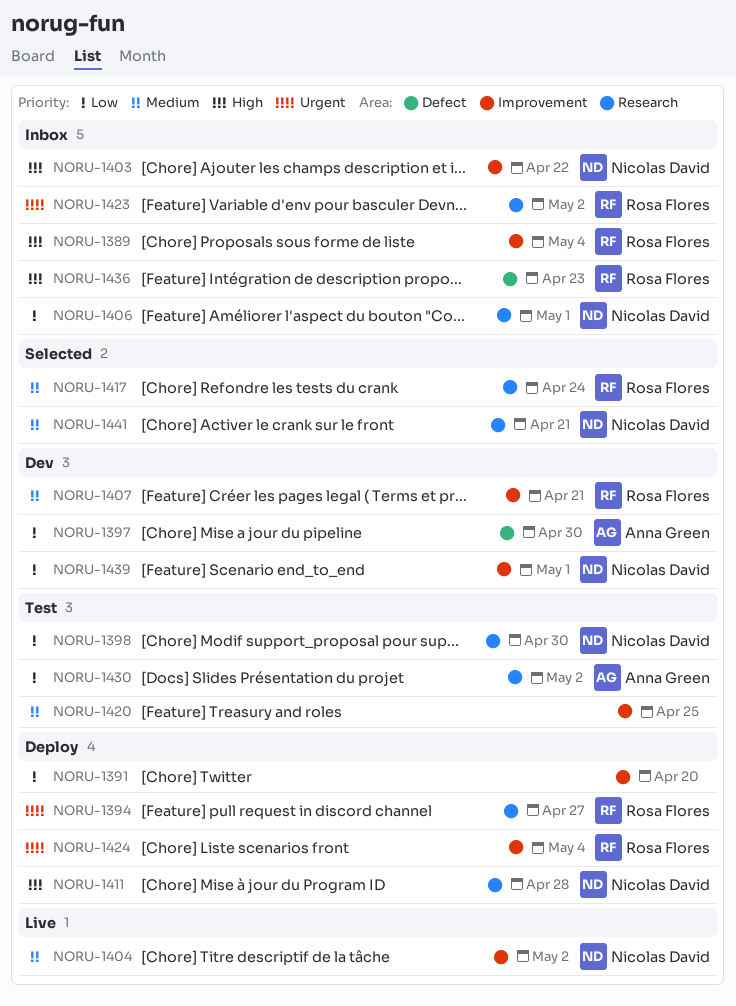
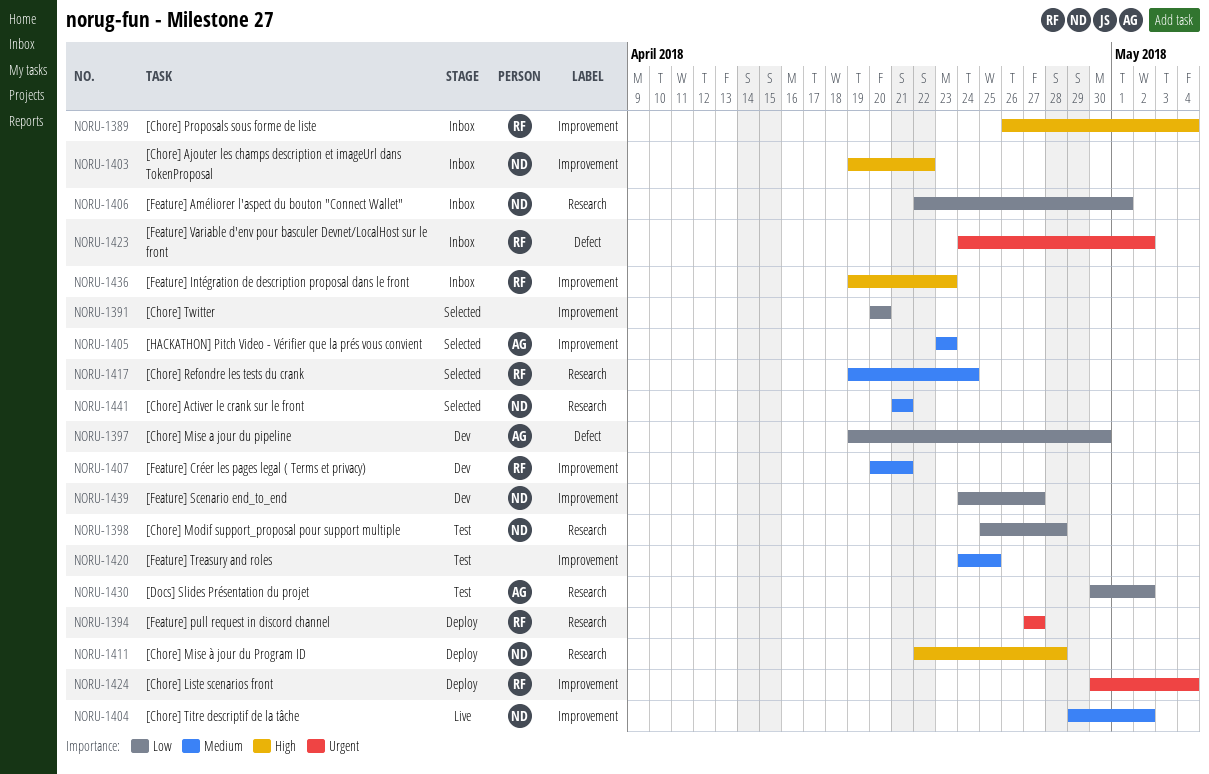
NORU-1391, status: Deploy -> Selected
NORU-1398, due: Apr 30 -> Apr 28
NORU-1405: none -> present
NORU-1423, label: Research -> Defect
NORU-1436, label: Defect -> Improvement
NORU-1439, due: May 1 -> Apr 27

